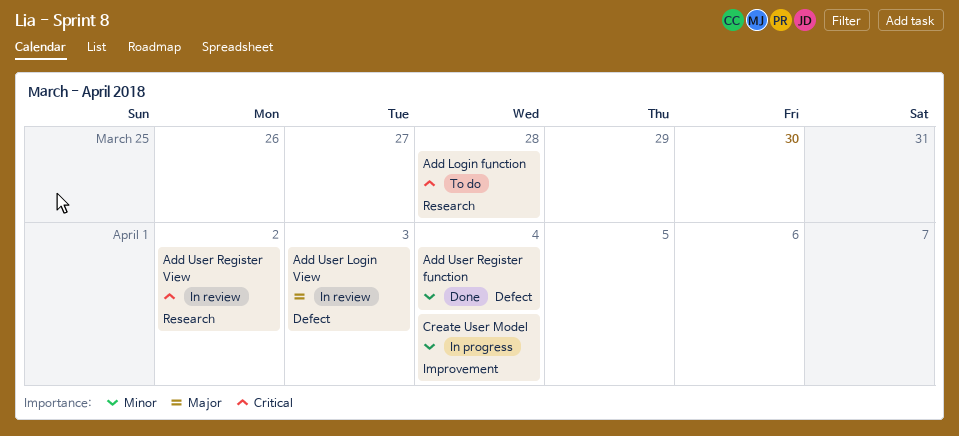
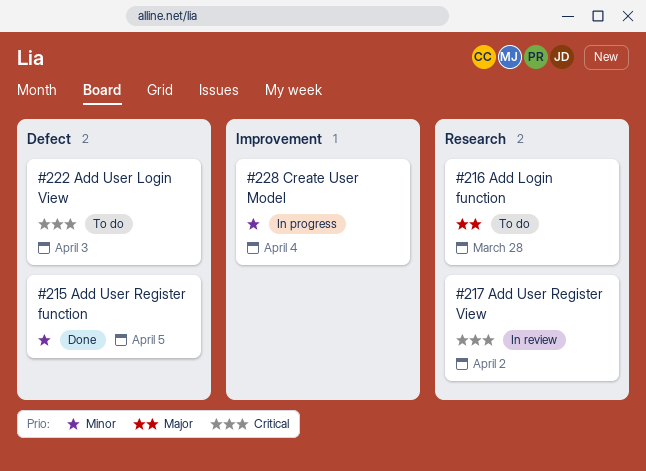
Add Login function, priority: Critical -> Major
Add User Login View, status: In review -> To do
Add User Login View, priority: Major -> Critical
Add User Register function, due: Apr 4 -> Apr 5

